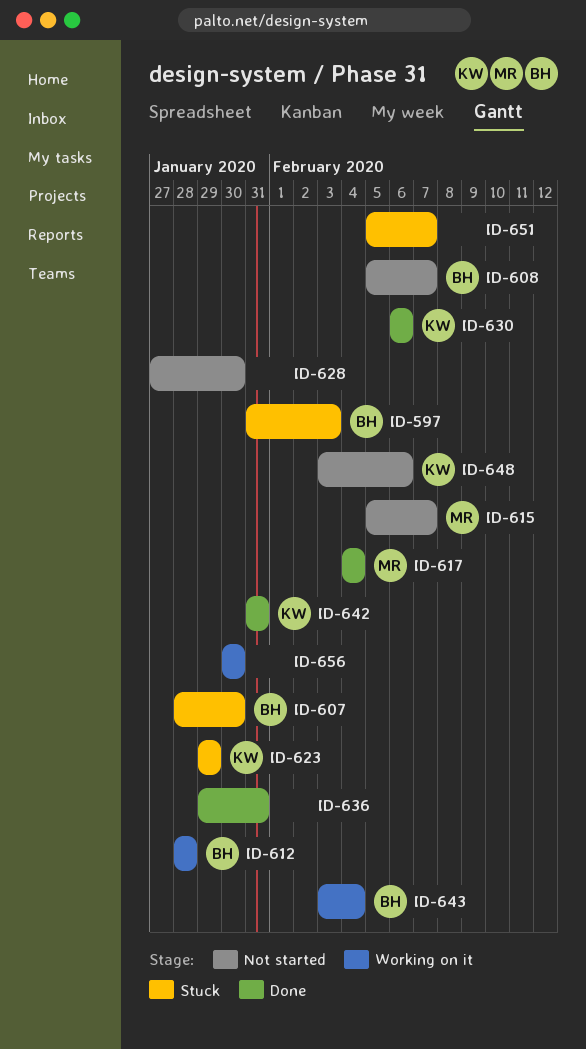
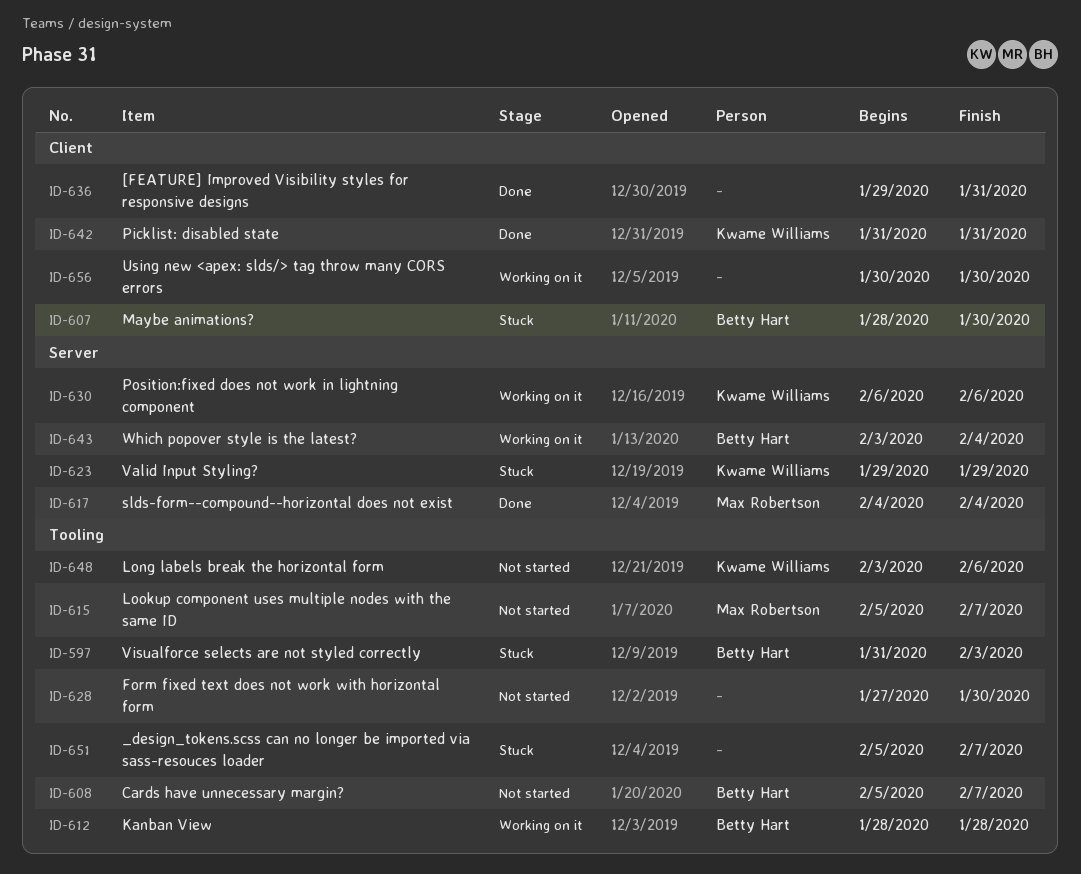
ID-630, status: Done -> Working on it

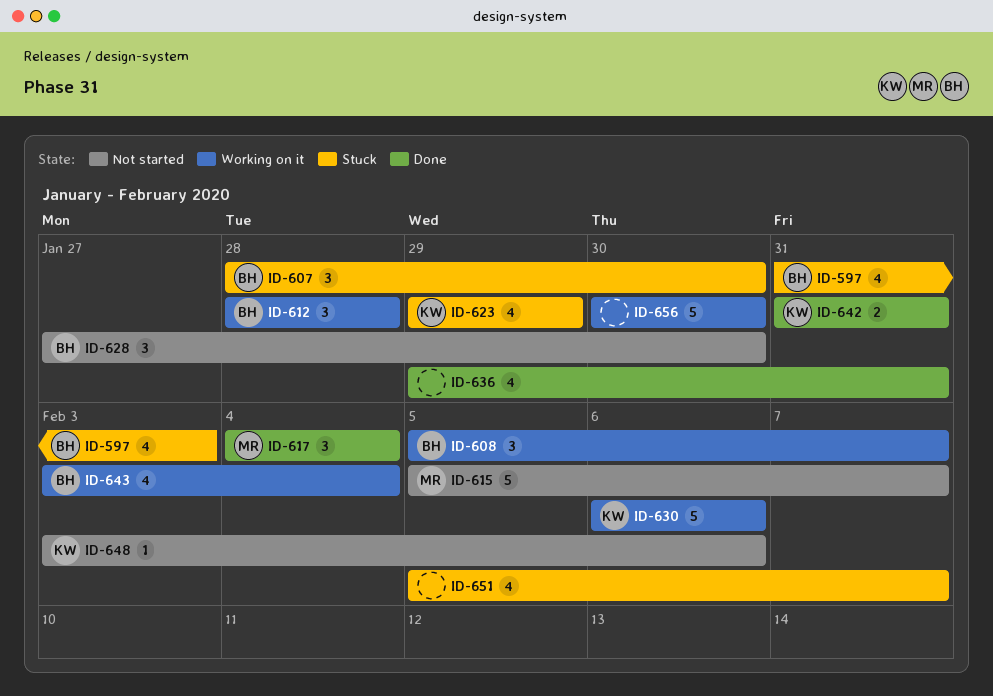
ID-608, status: Not started -> Working on it
ID-628, owner: none -> Betty Hart

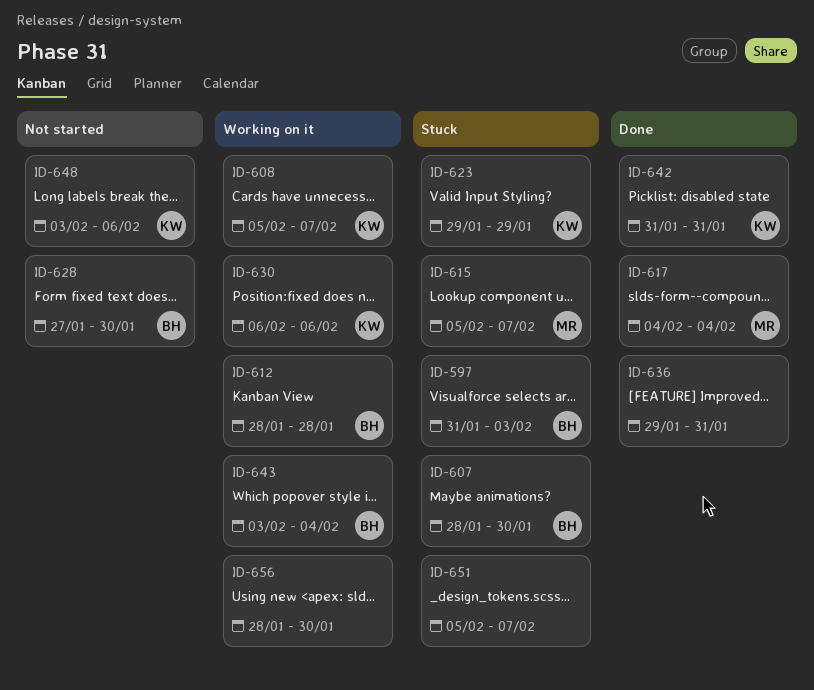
ID-608, owner: BH -> KW
ID-615, status: Not started -> Stuck
ID-656, start: Jan 30 -> Jan 28

